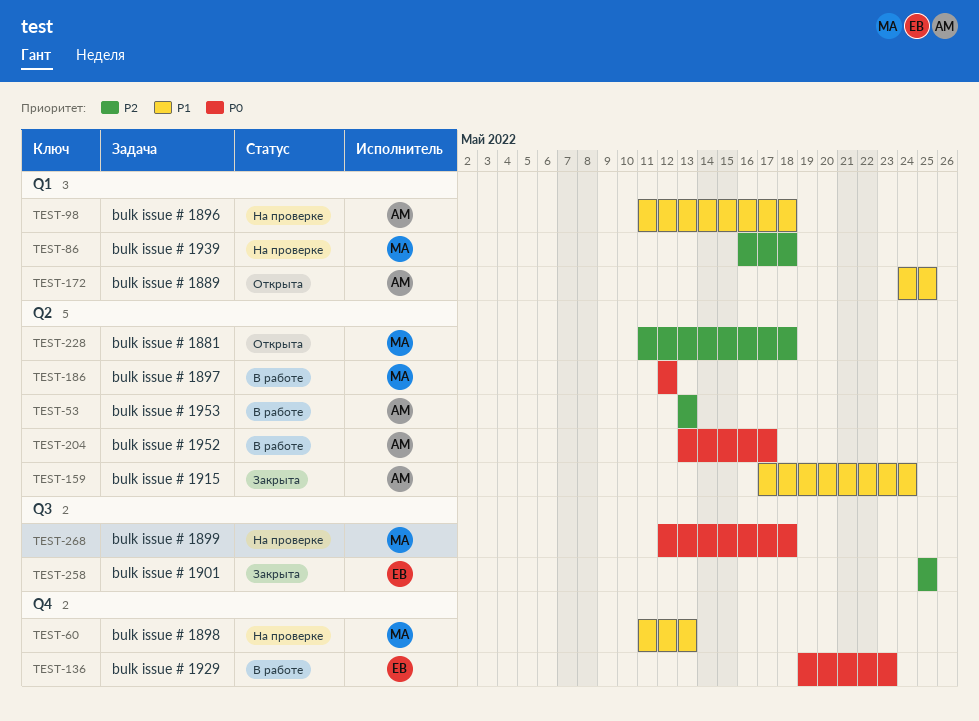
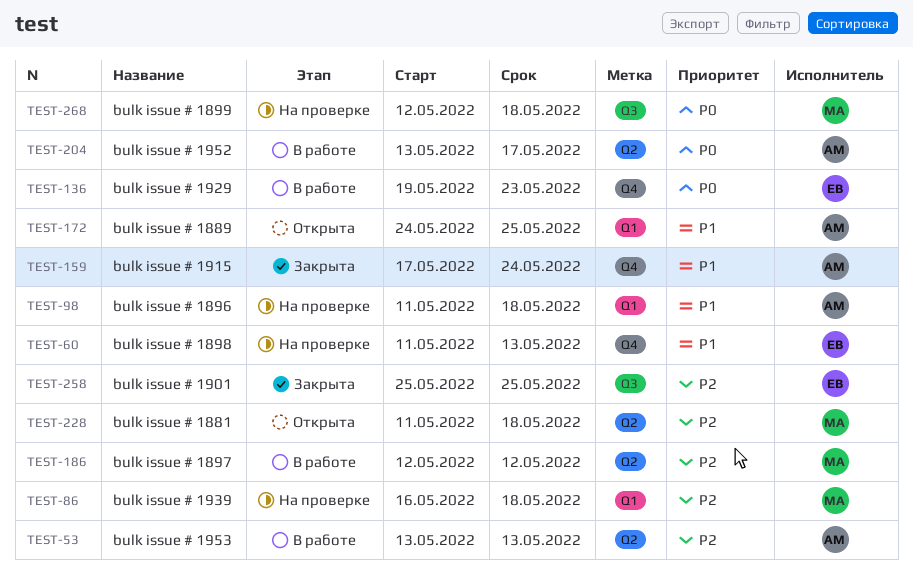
TEST-60, owner: МА -> ЕВ
TEST-159, label: Q2 -> Q4
TEST-186, priority: P0 -> P2

